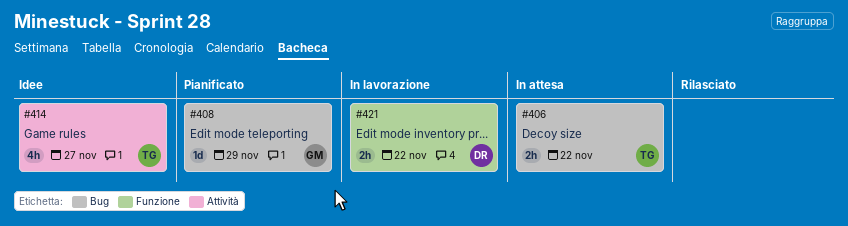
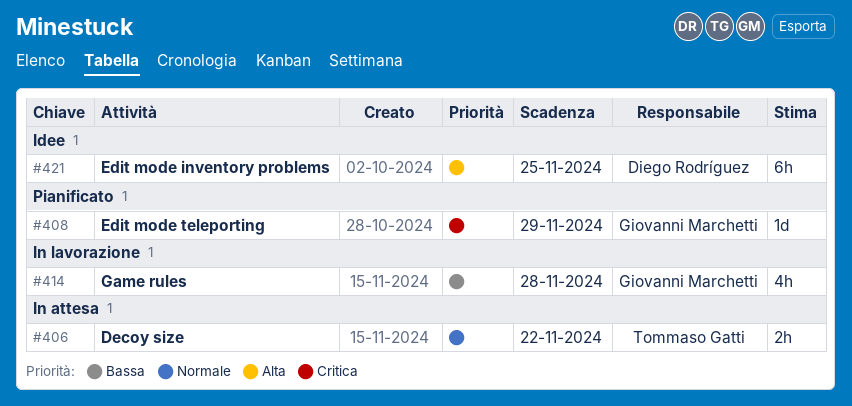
#414, status: Idee -> In lavorazione
#414, owner: Tommaso Gatti -> Giovanni Marchetti
#414, due: Nov 27 -> Nov 28
#421, status: In lavorazione -> Idee
#421, estimate: 2h -> 6h
#421, due: Nov 22 -> Nov 25

